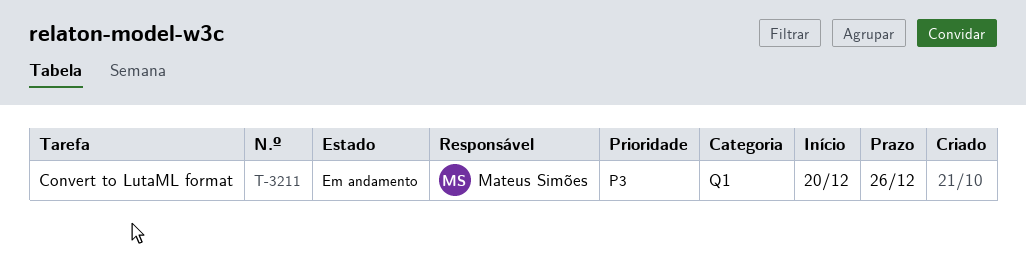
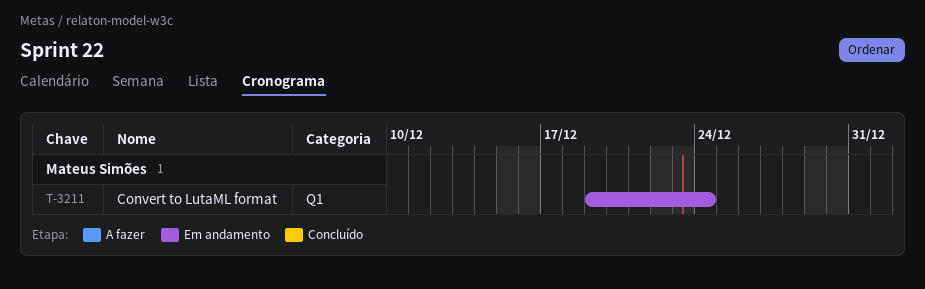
T-3211, start: Dec 20 -> Dec 19
T-3211, due: Dec 26 -> Dec 24

